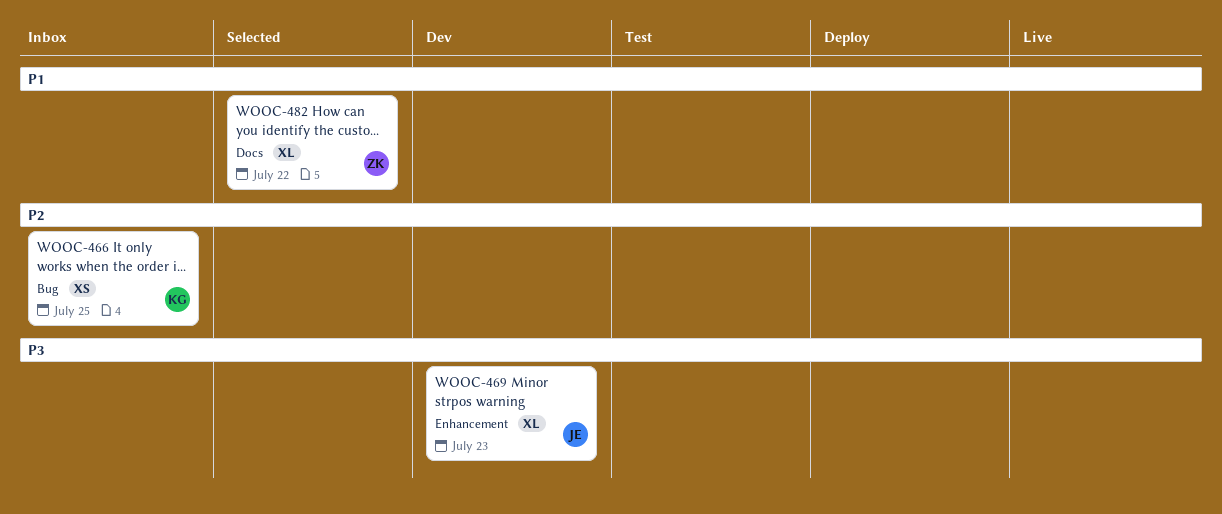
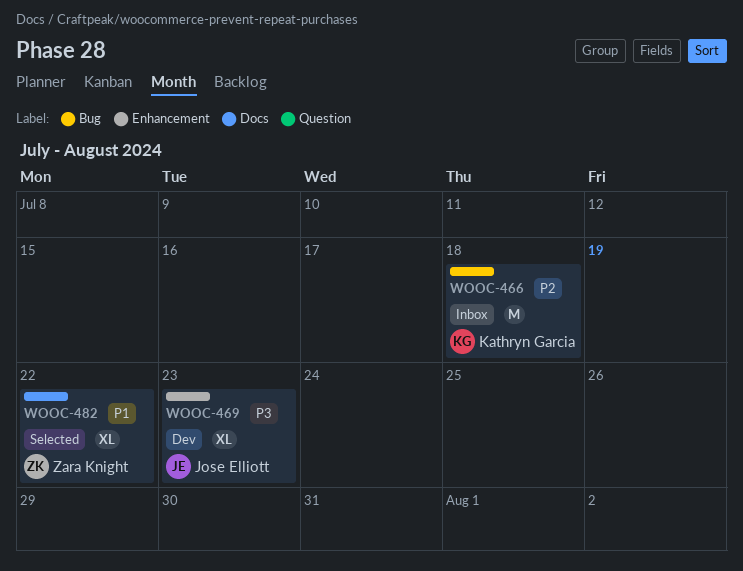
WOOC-466, estimate: XS -> M
WOOC-466, due: Jul 25 -> Jul 18

